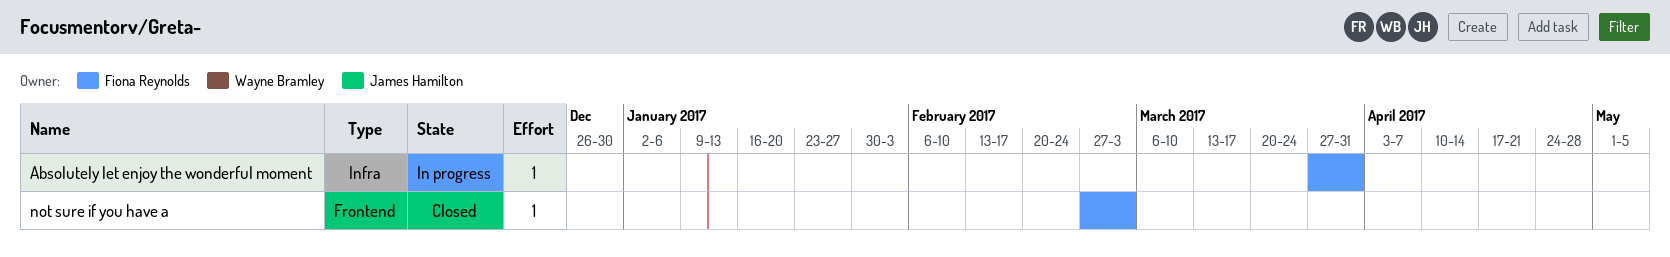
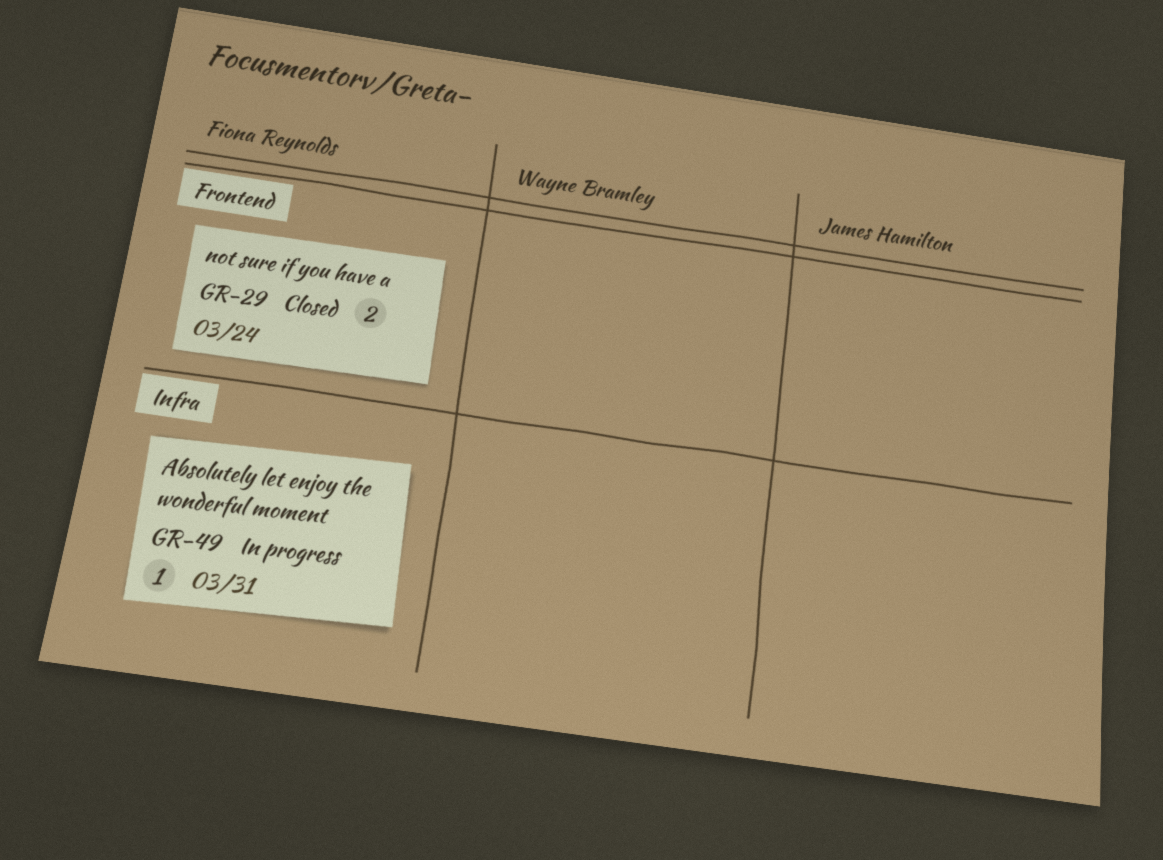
not sure if you have a, estimate: 1 -> 2
not sure if you have a, due: Mar 3 -> Mar 24

